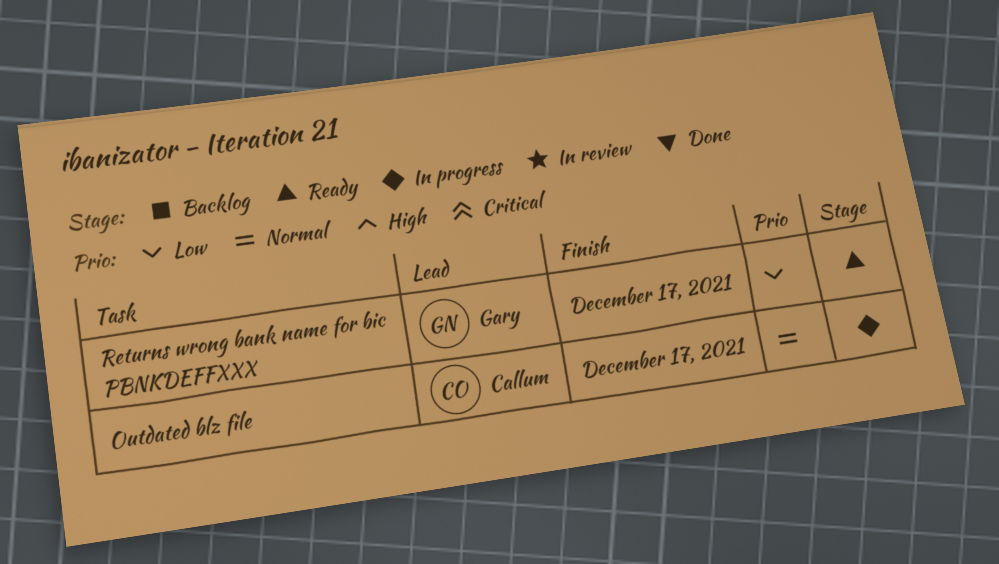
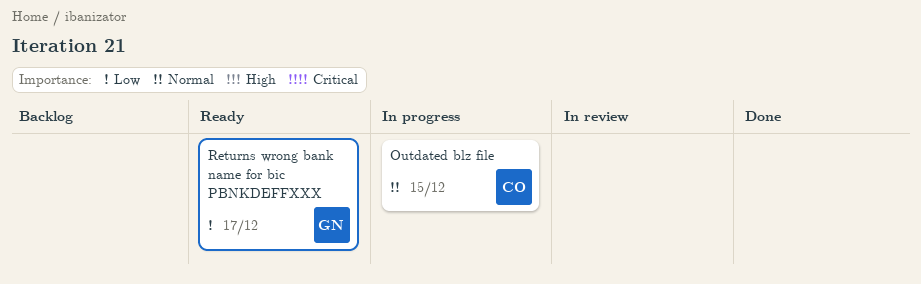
Outdated blz file, due: Dec 17 -> Dec 15

